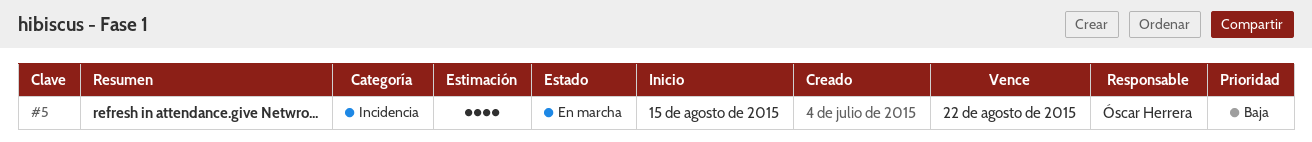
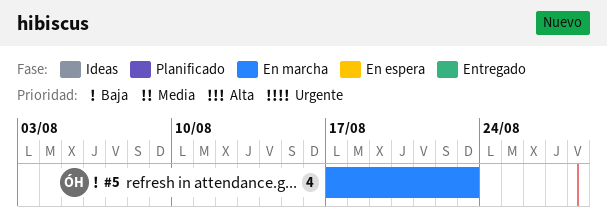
#5, start: Aug 15 -> Aug 17
#5, due: Aug 22 -> Aug 23

